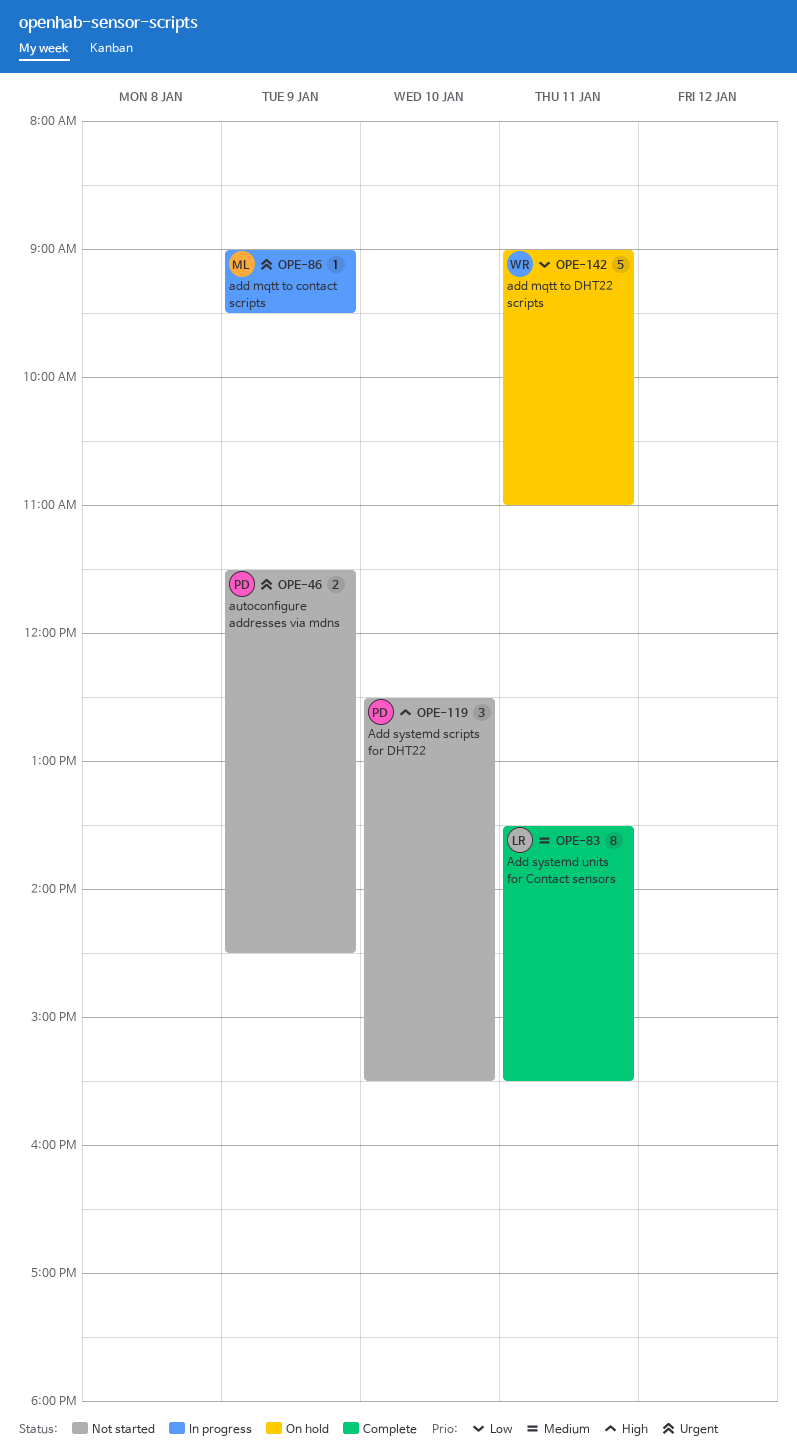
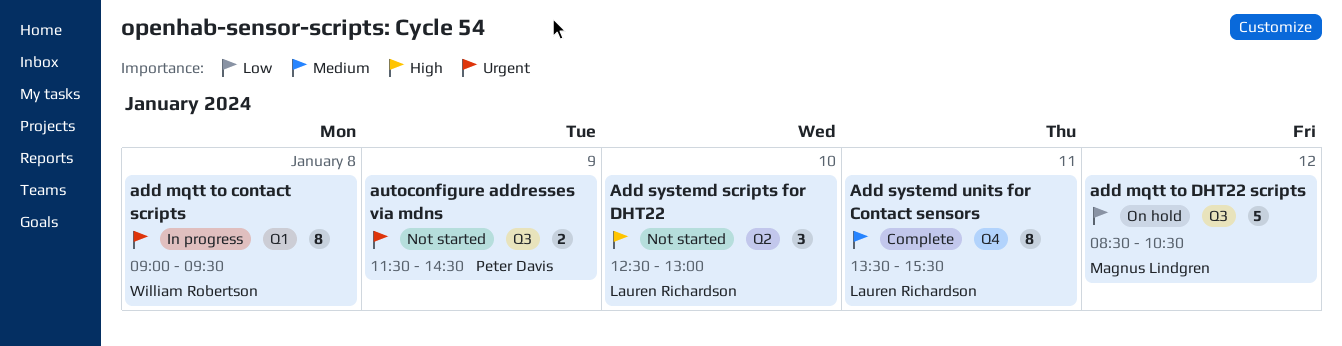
add mqtt to contact scripts, owner: Magnus Lindgren -> William Robertson
add mqtt to contact scripts, estimate: 1 -> 8
add mqtt to contact scripts, day: Jan 9 -> Jan 8
add mqtt to DHT22 scripts, owner: William Robertson -> Magnus Lindgren
add mqtt to DHT22 scripts, day: Jan 11 -> Jan 12
add mqtt to DHT22 scripts, begins: 09:00 -> 08:30
add mqtt to DHT22 scripts, ends: 11:00 -> 10:30
Add systemd scripts for DHT22, owner: Peter Davis -> Lauren Richardson
Add systemd scripts for DHT22, ends: 15:30 -> 13:00

